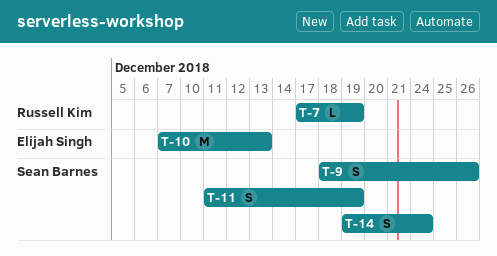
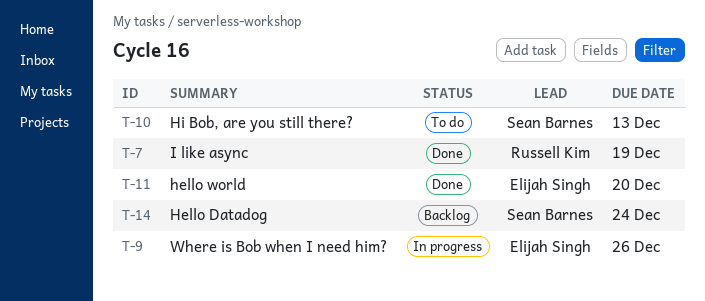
T-9, owner: Sean Barnes -> Elijah Singh
T-10, owner: Elijah Singh -> Sean Barnes
T-11, owner: Sean Barnes -> Elijah Singh
T-11, due: Dec 19 -> Dec 20

